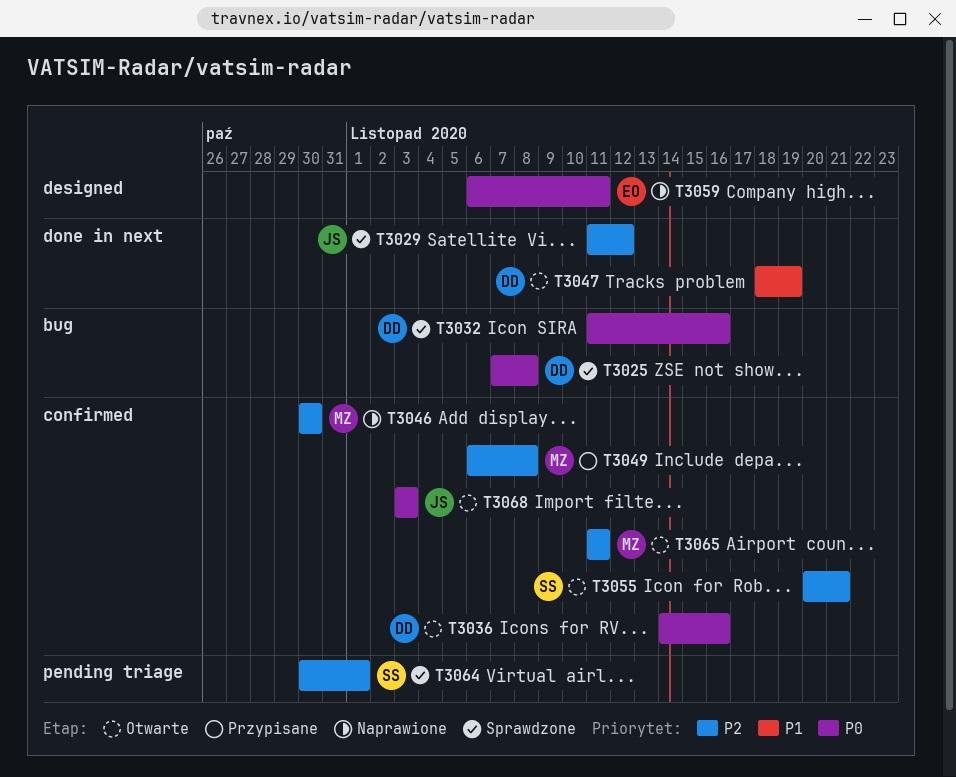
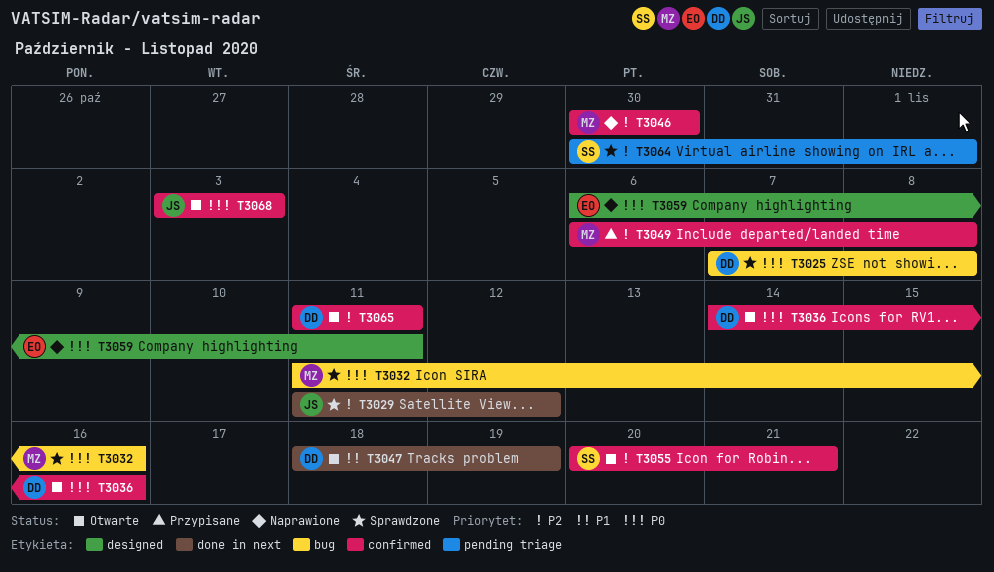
T3032, owner: DD -> MZ
T3065, owner: MZ -> DD

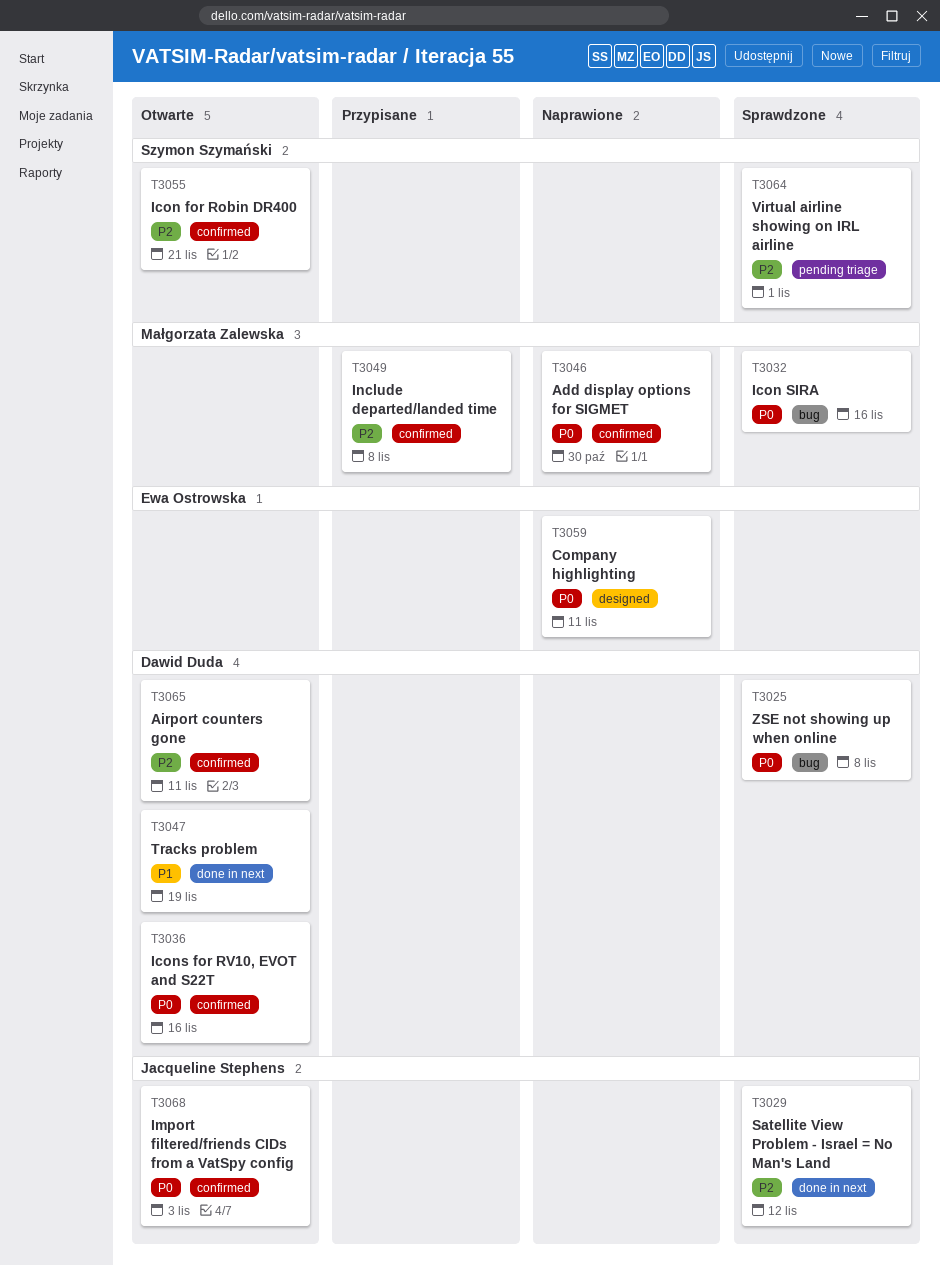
T3046, priority: P2 -> P0

